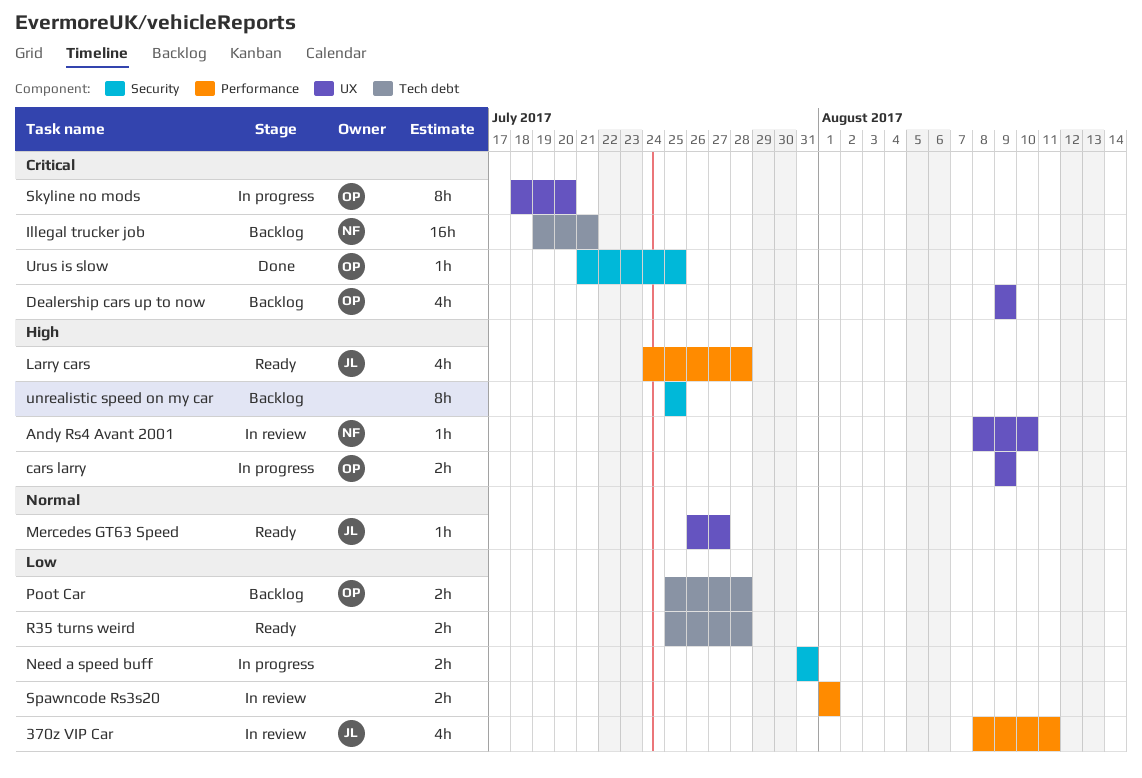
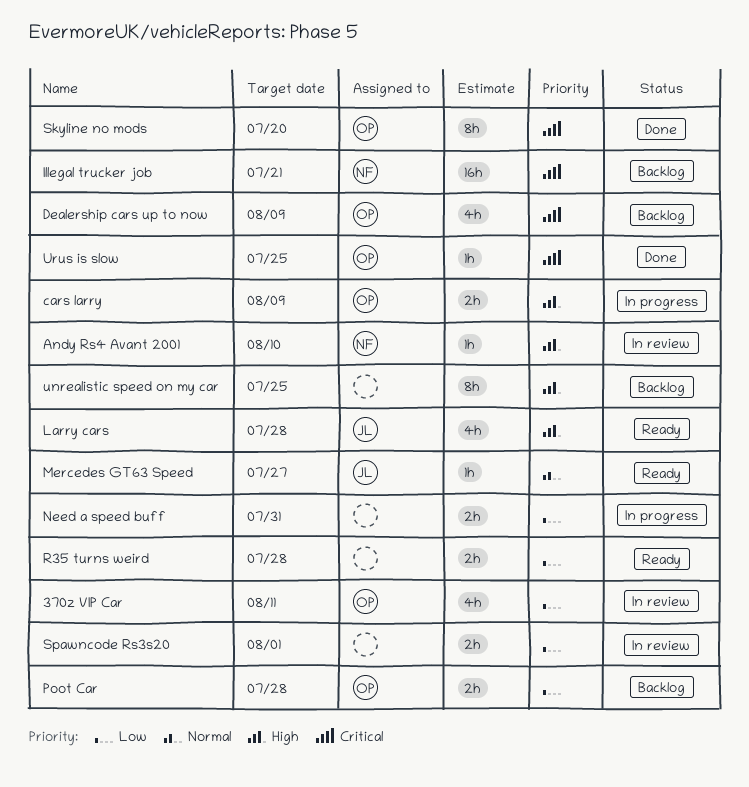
370z VIP Car, owner: JL -> OP
Skyline no mods, status: In progress -> Done

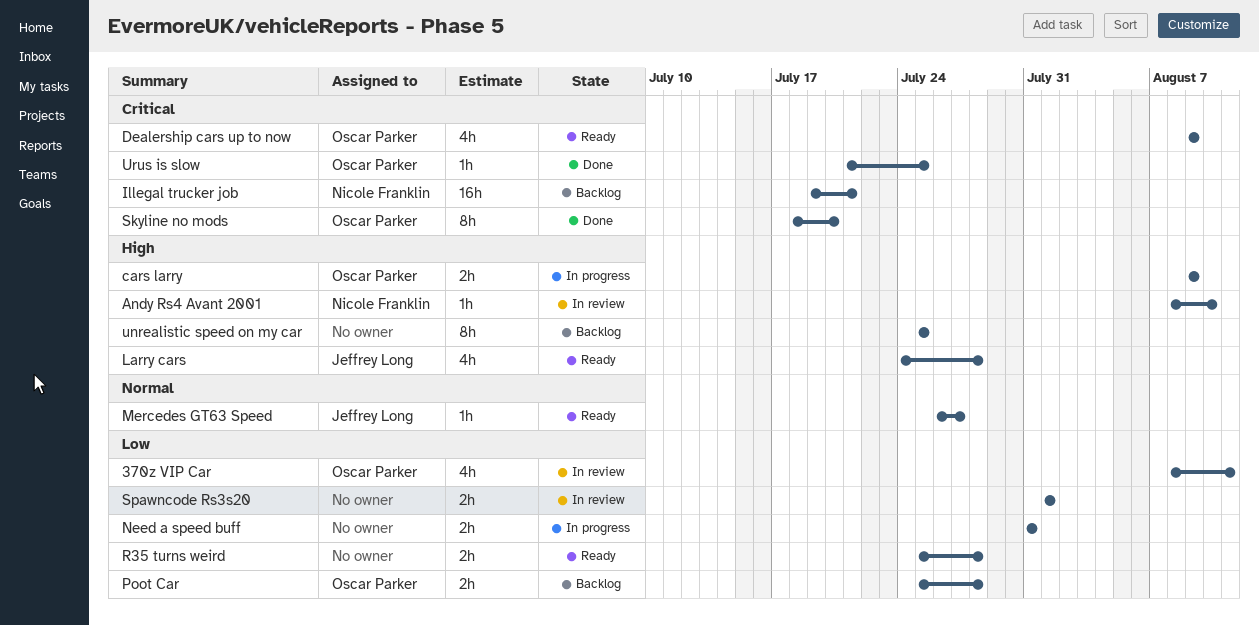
Dealership cars up to now, status: Backlog -> Ready

